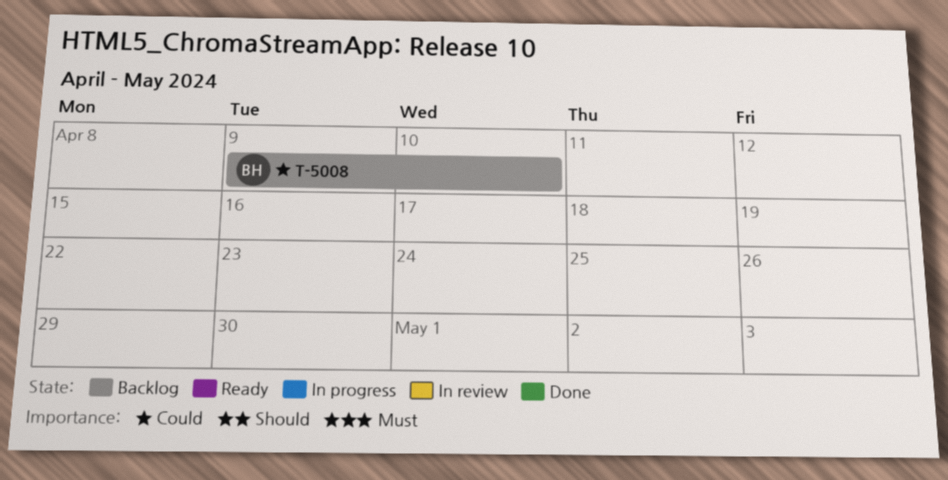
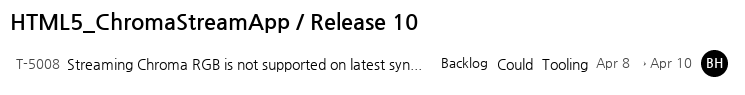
T-5008, start: Apr 9 -> Apr 8

